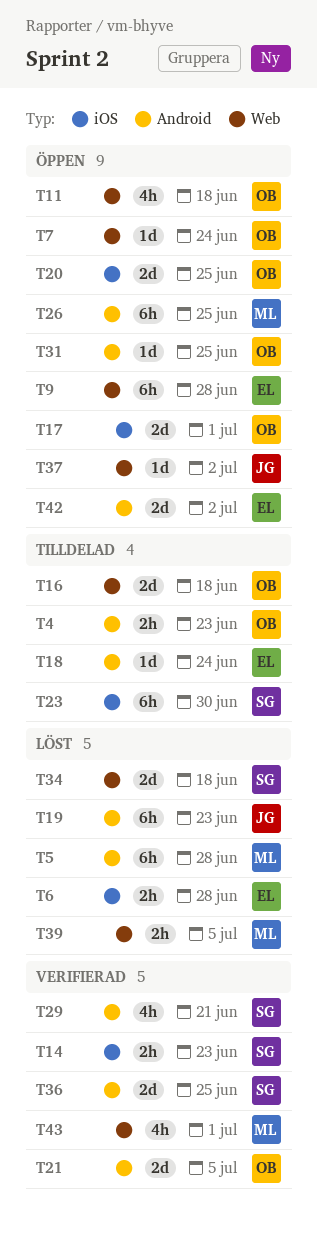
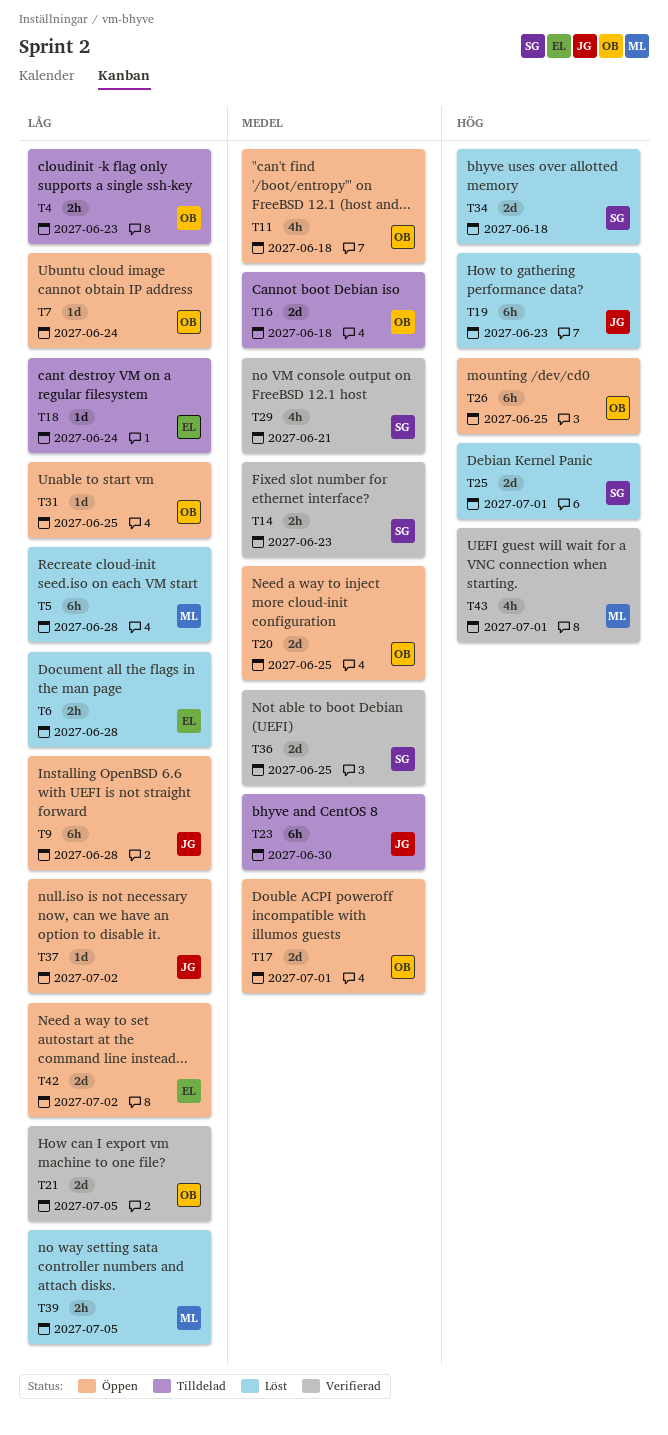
T9, owner: EL -> JG
T23, owner: SG -> JG
T25: none -> present
T26, owner: ML -> OB

